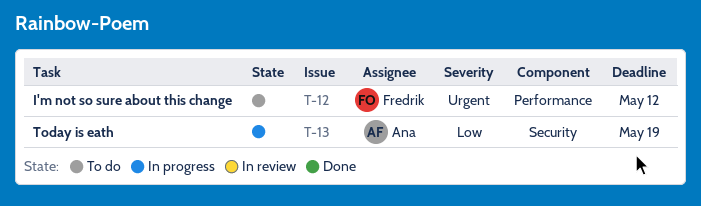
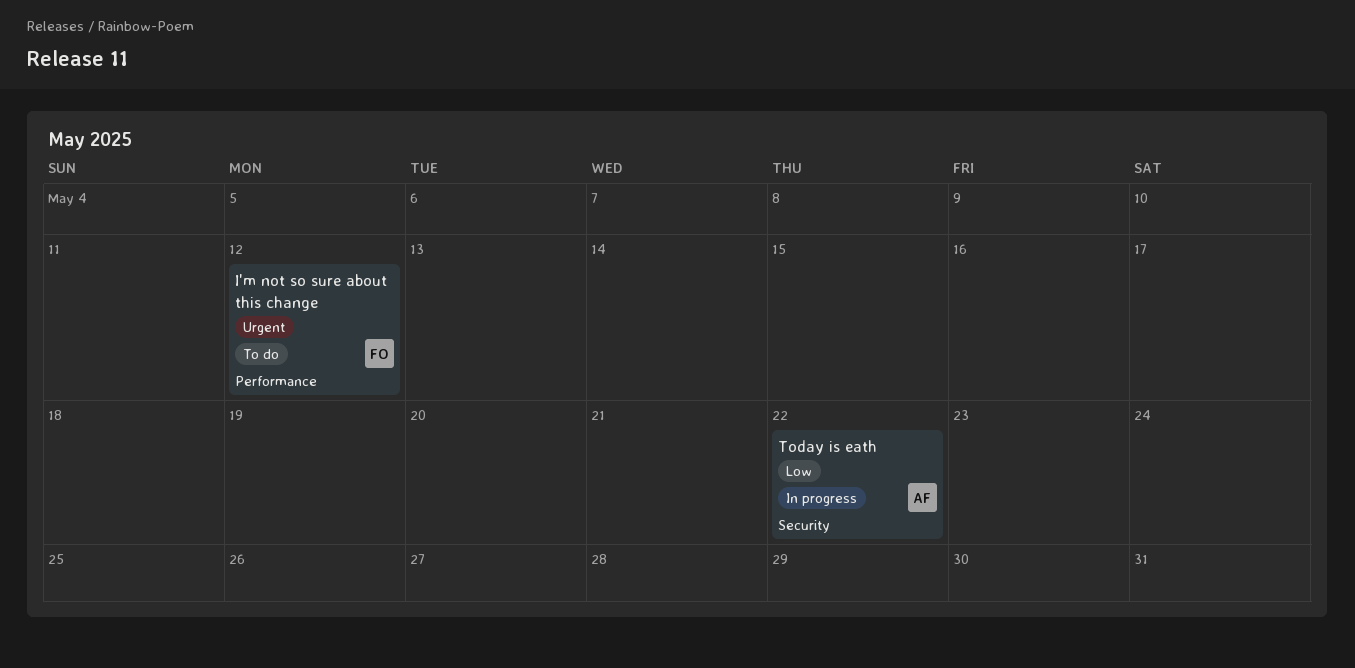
Today is eath, due: May 19 -> May 22

